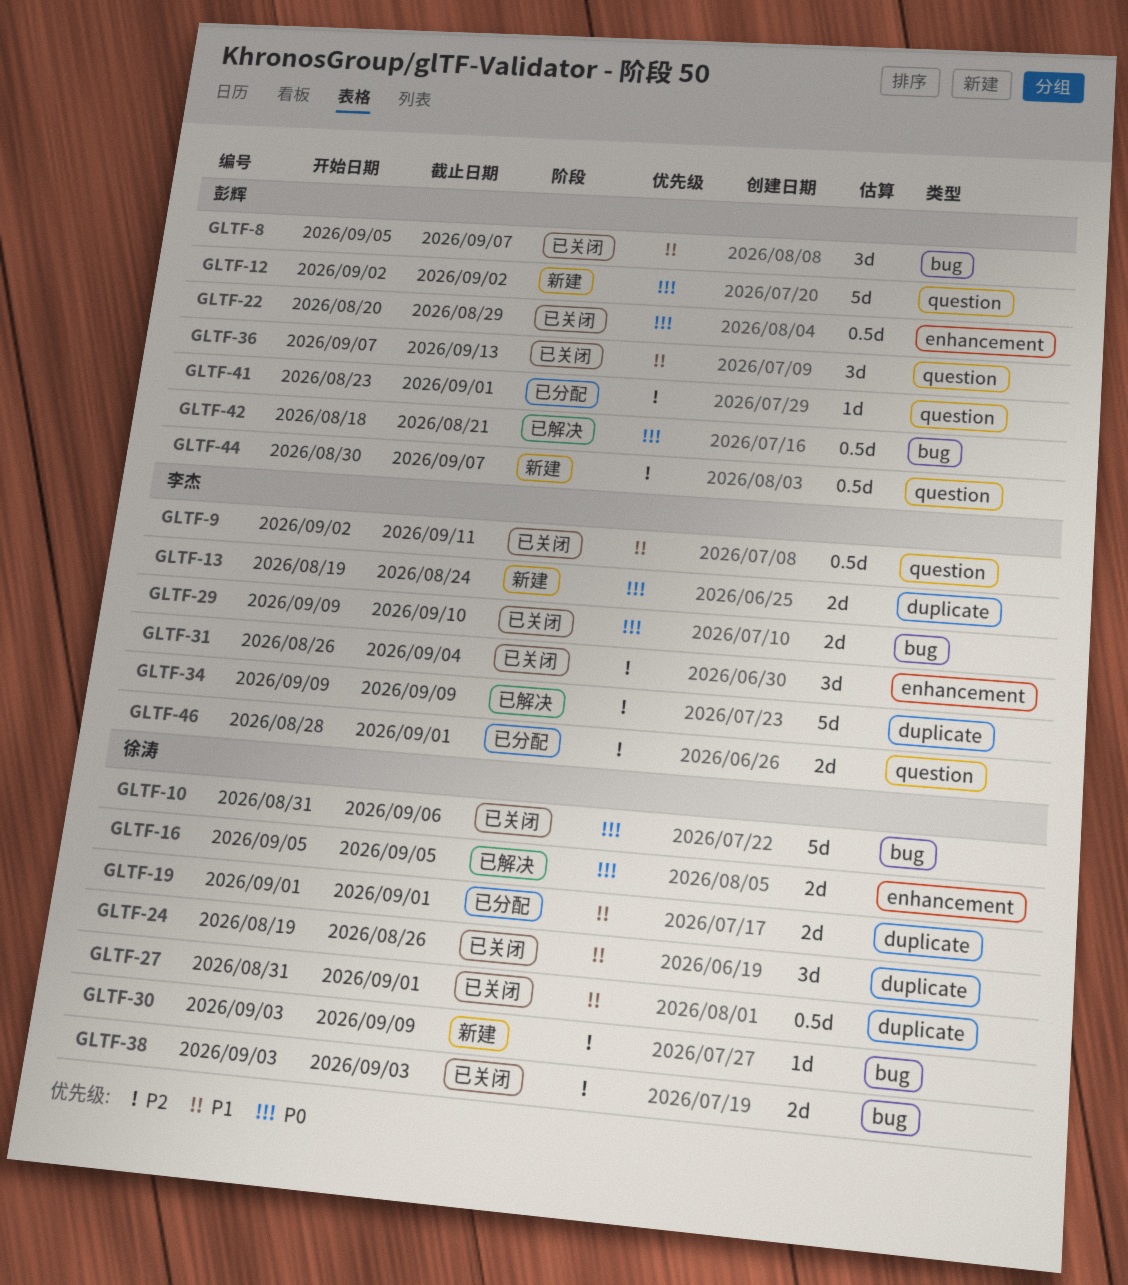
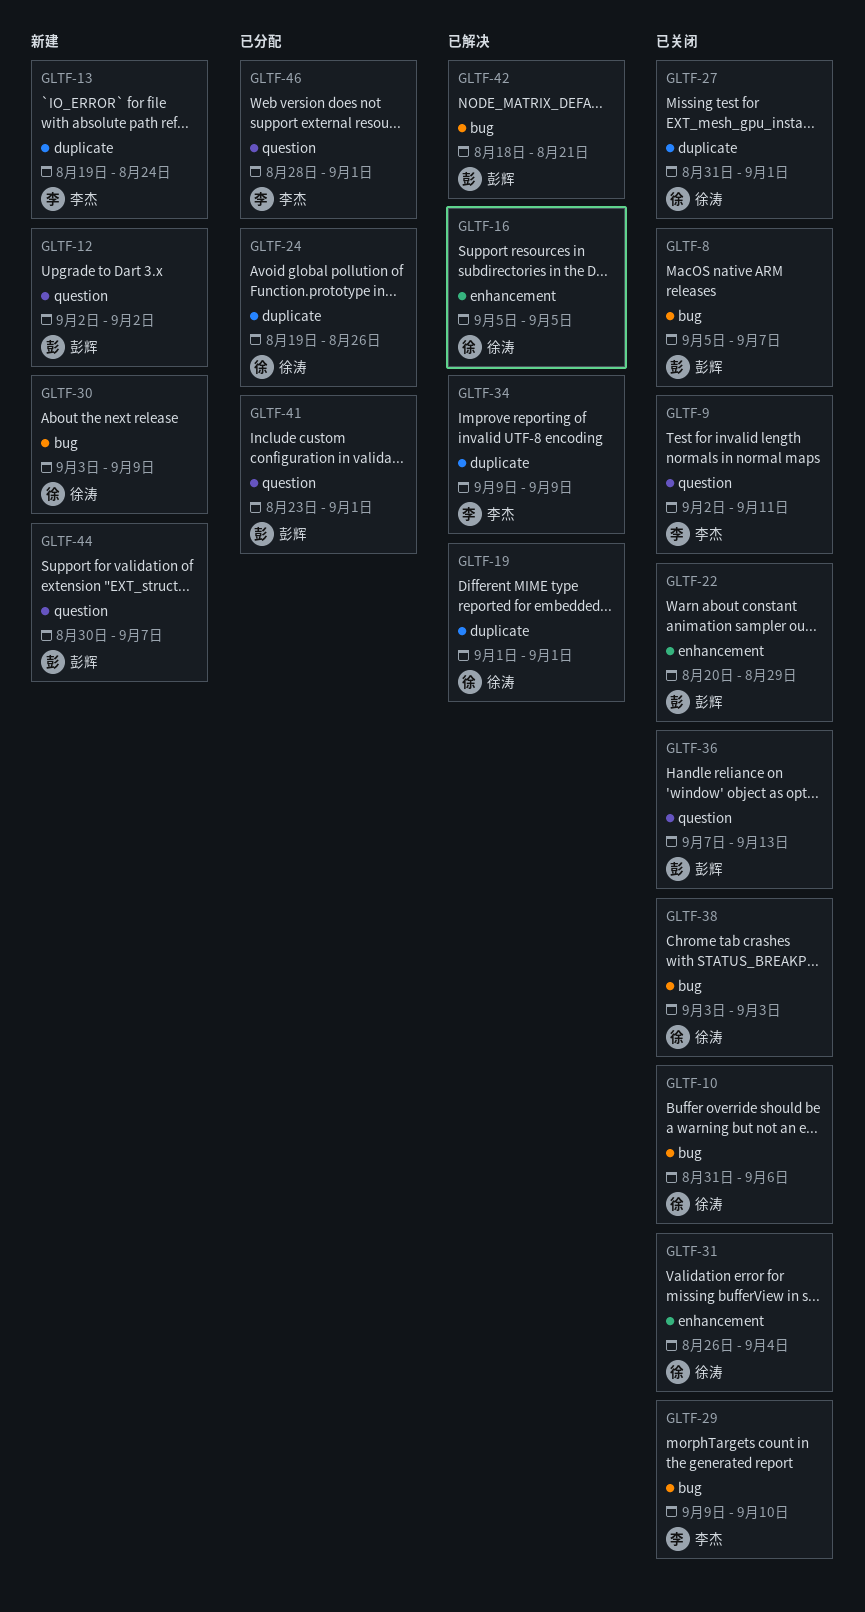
GLTF-19, status: 已分配 -> 已解决
GLTF-24, status: 已关闭 -> 已分配
GLTF-31, owner: 李杰 -> 徐涛

